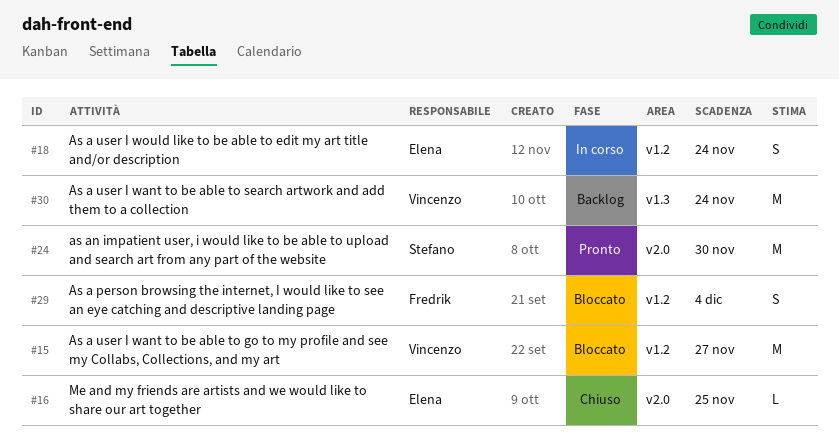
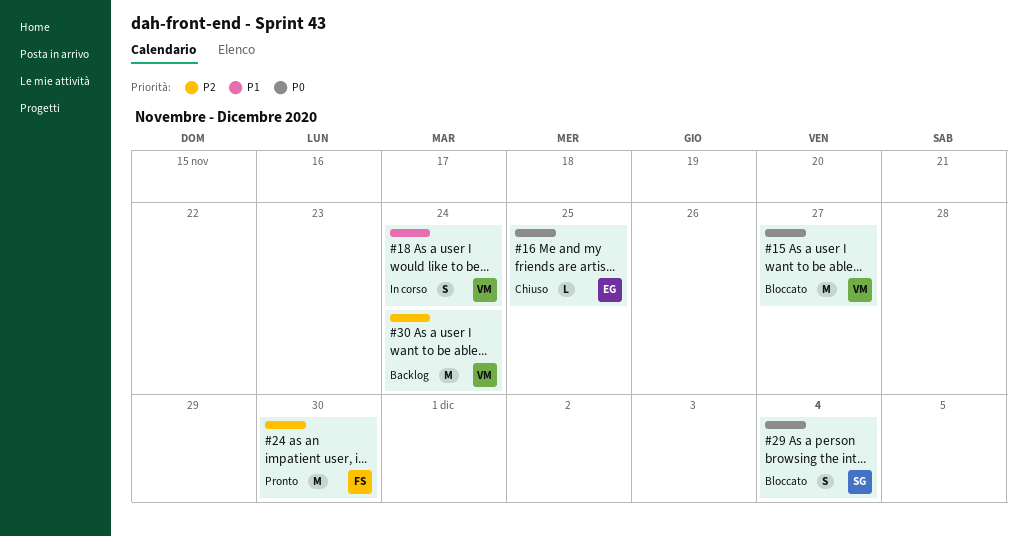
#18, owner: Elena -> Vincenzo
#24, owner: Stefano -> Fredrik
#29, owner: Fredrik -> Stefano

